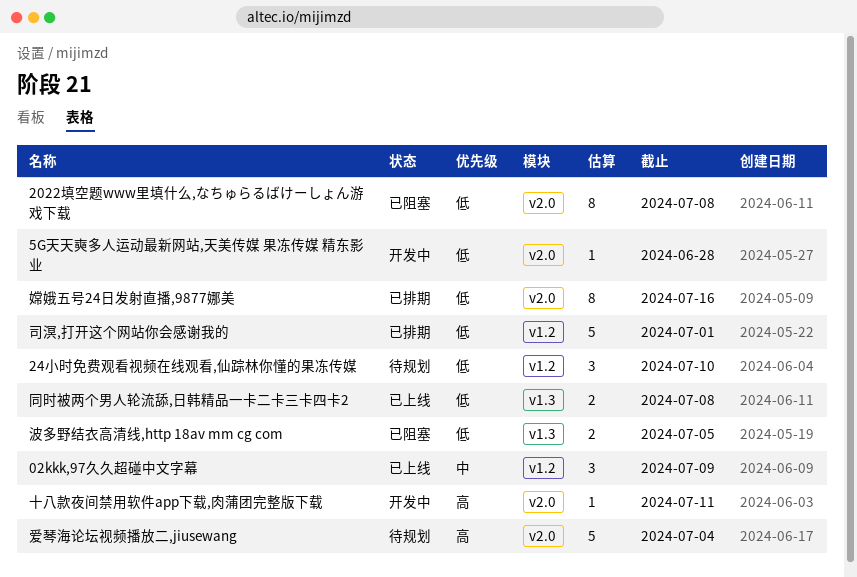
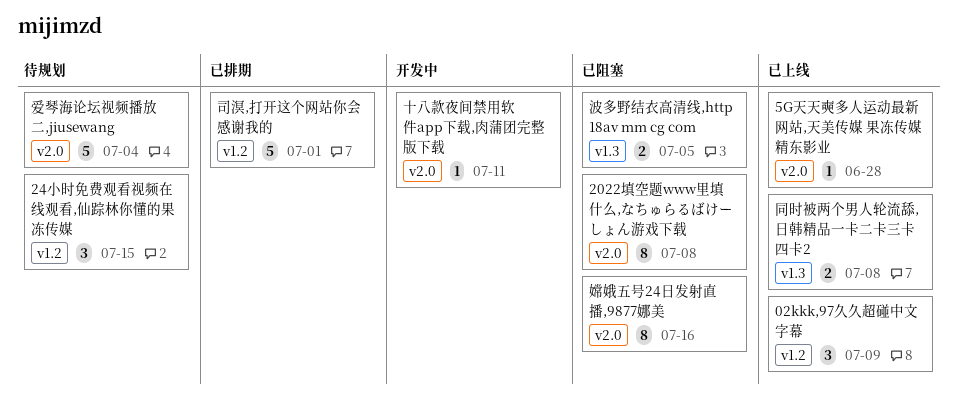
24小时免费观看视频在线观看,仙踪林你懂的果冻传媒, due: Jul 10 -> Jul 15
5G天天奭多人运动最新网站,天美传媒 果冻传媒 精东影业, status: 开发中 -> 已上线
嫦娥五号24日发射直播,9877娜美, status: 已排期 -> 已阻塞

